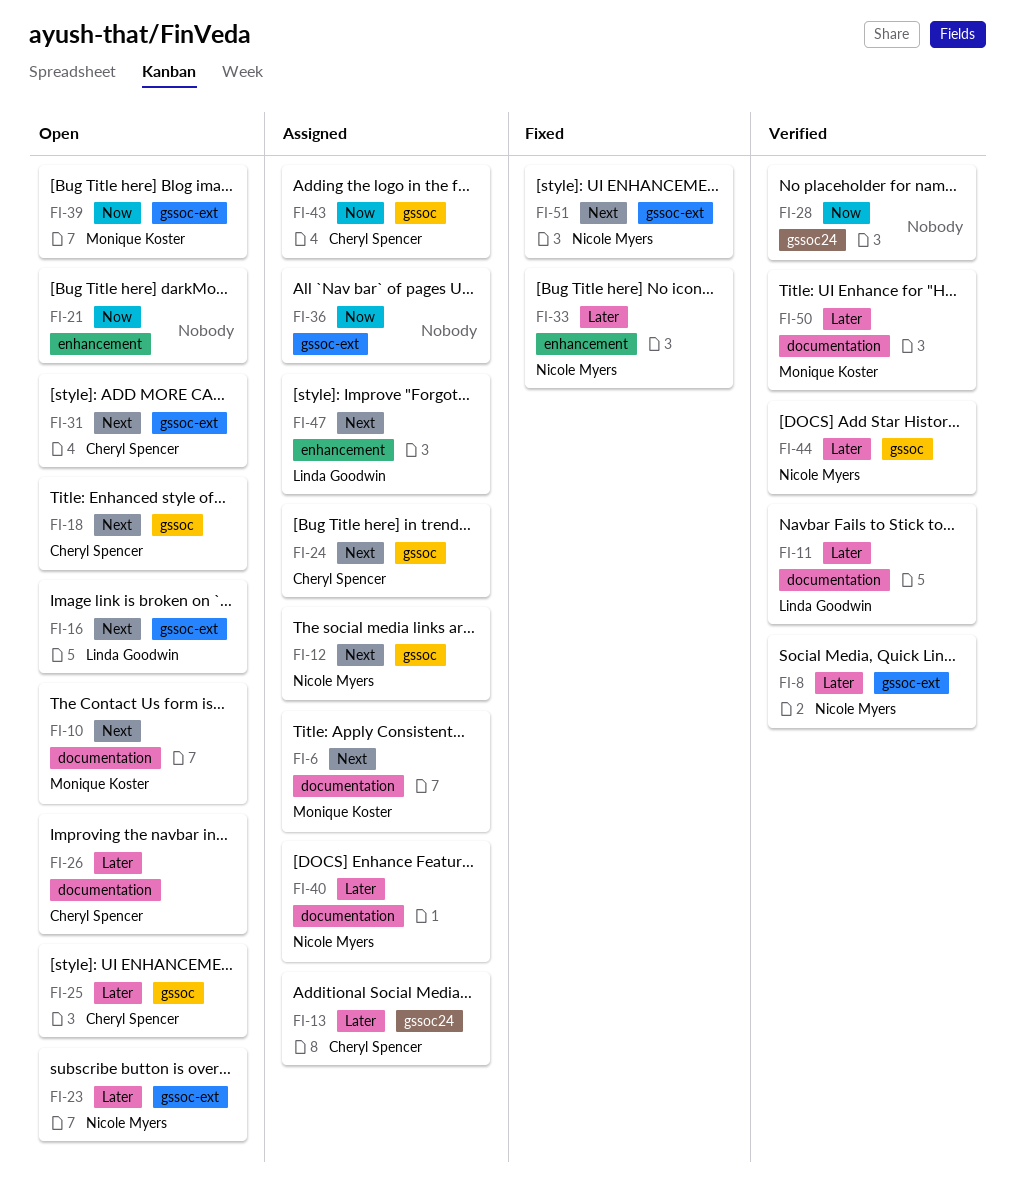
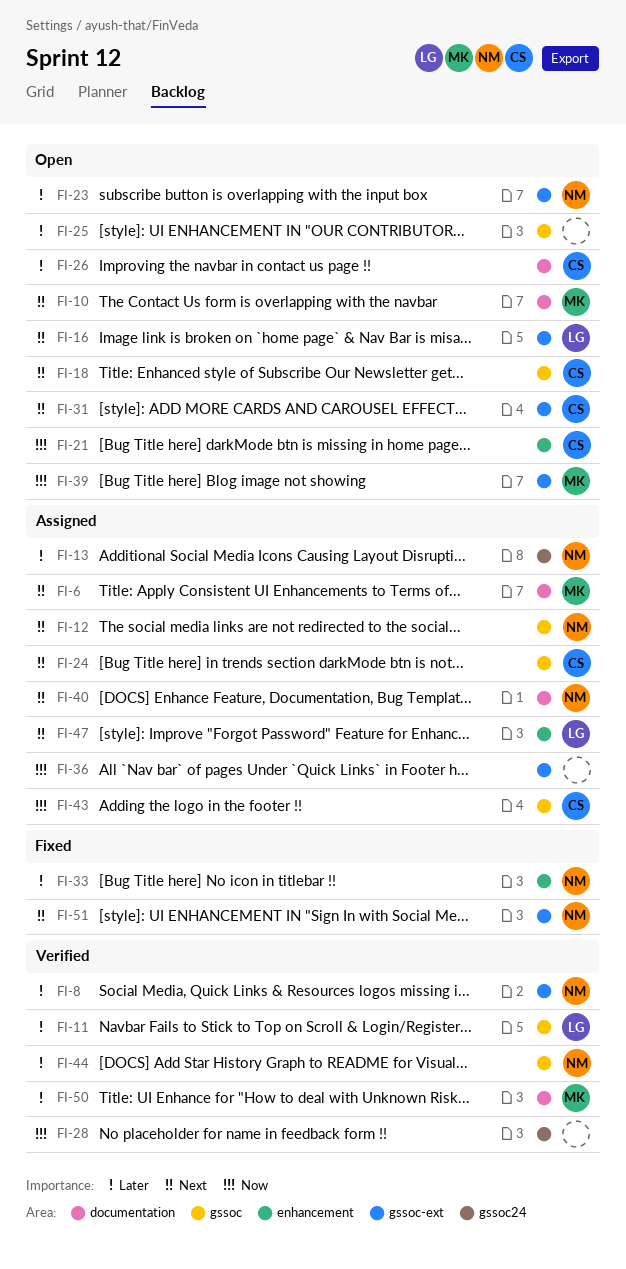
FI-11, label: documentation -> gssoc
FI-13, owner: Cheryl Spencer -> Nicole Myers
FI-21, owner: none -> Cheryl Spencer
FI-25, owner: Cheryl Spencer -> none
FI-40, priority: Later -> Next

